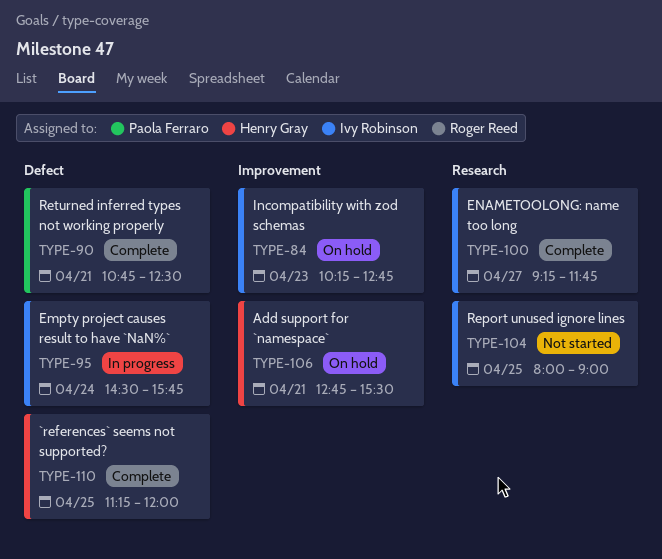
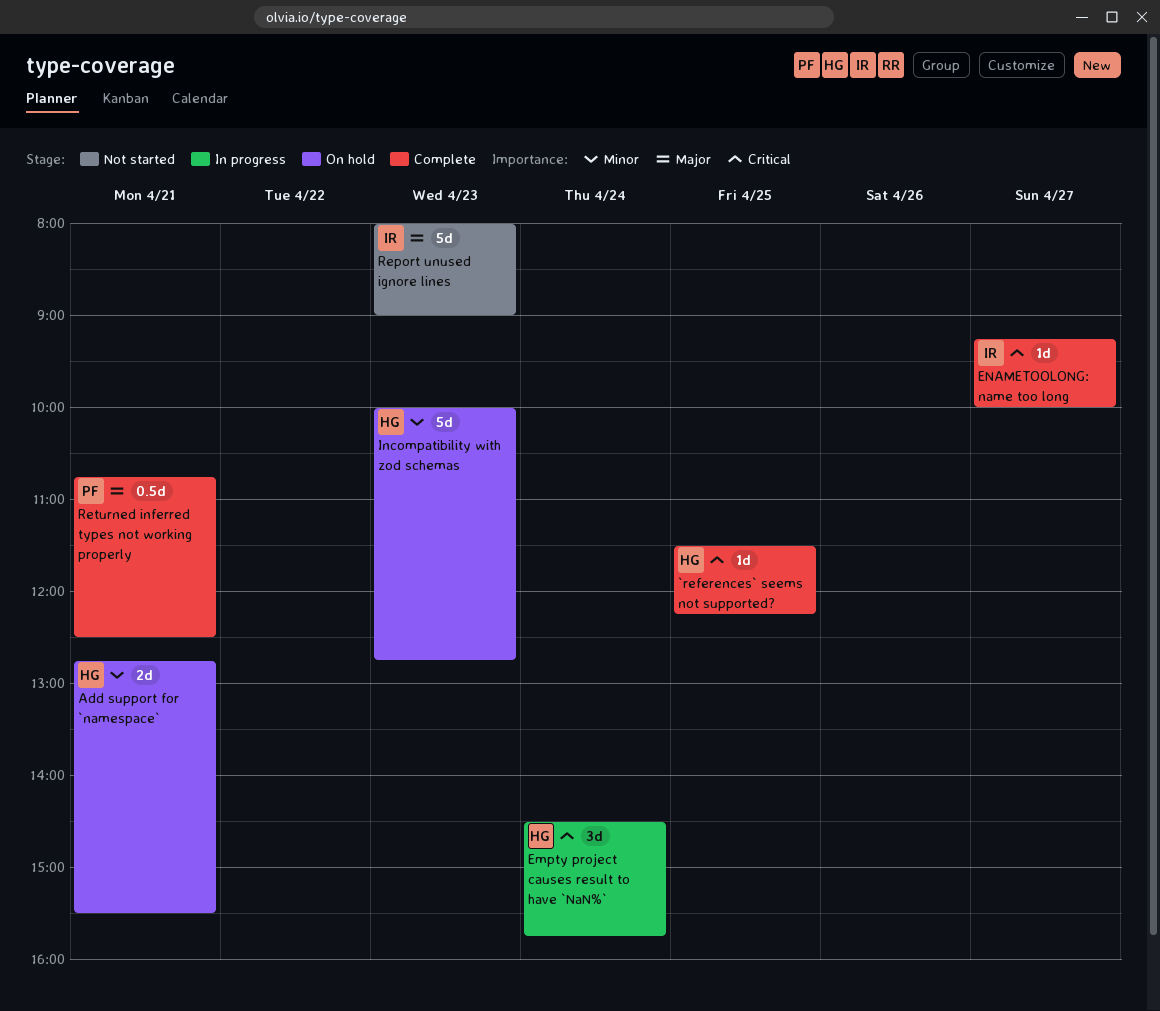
`references` seems not supported?, begins: 11:15 -> 11:30
`references` seems not supported?, ends: 12:00 -> 12:15
Empty project causes result to have `NaN%`, owner: Ivy Robinson -> Henry Gray
ENAMETOOLONG: name too long, ends: 11:45 -> 10:00
Incompatibility with zod schemas, owner: Ivy Robinson -> Henry Gray
Incompatibility with zod schemas, begins: 10:15 -> 10:00
Report unused ignore lines, day: Apr 25 -> Apr 23

